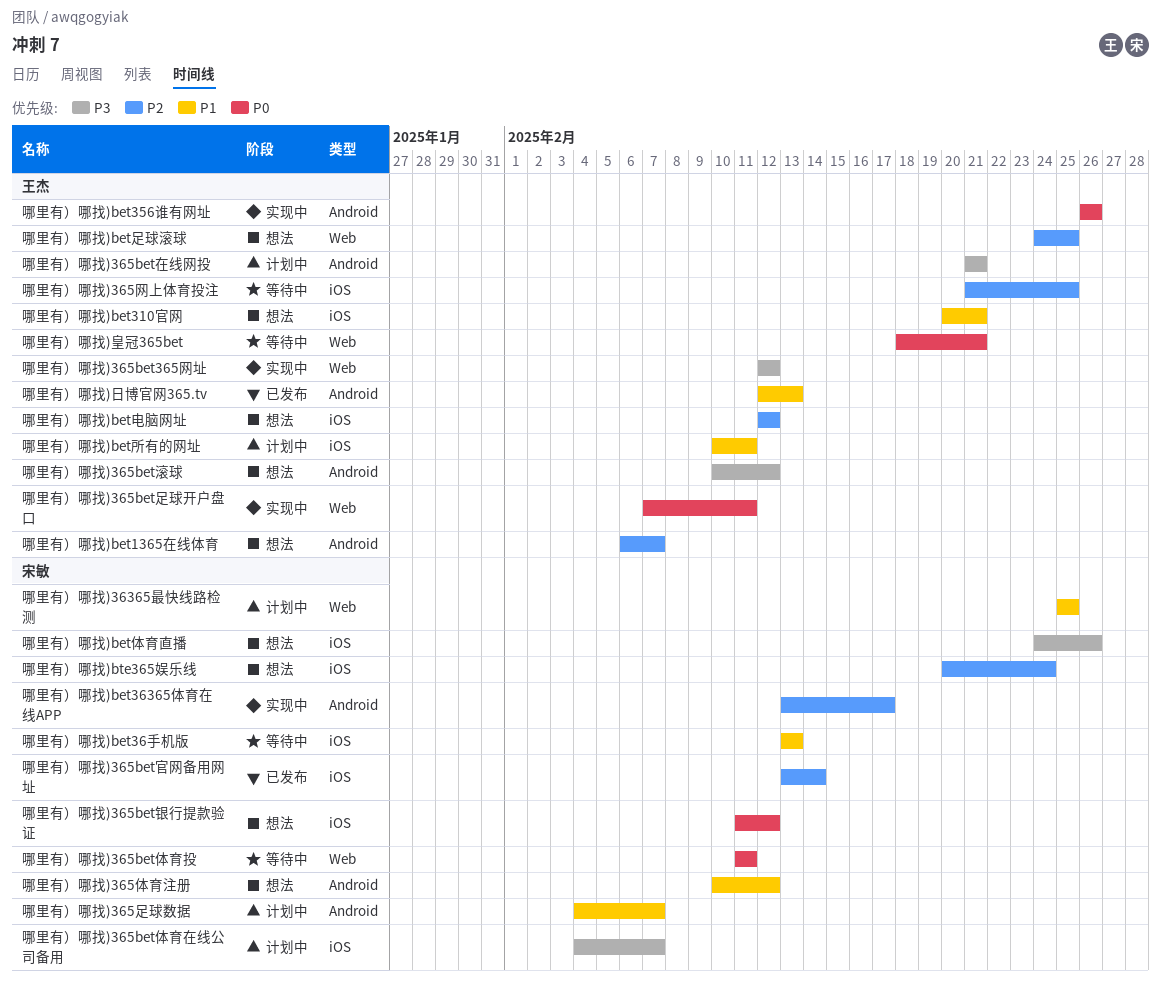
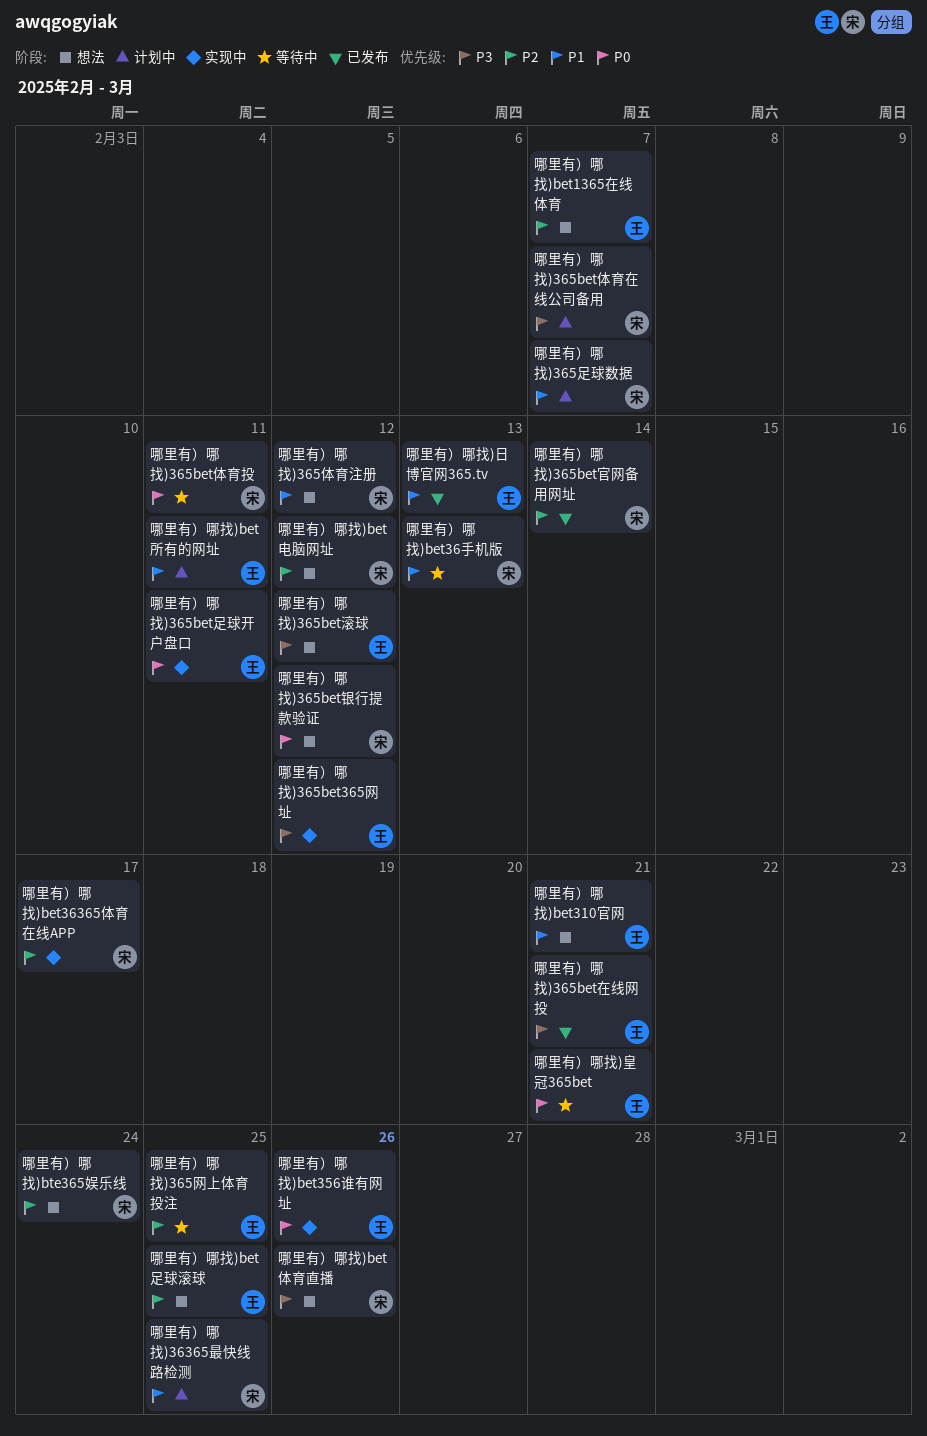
哪里有）哪找)365bet在线网投, status: 计划中 -> 已发布
哪里有）哪找)bet电脑网址, owner: 王杰 -> 宋敏

